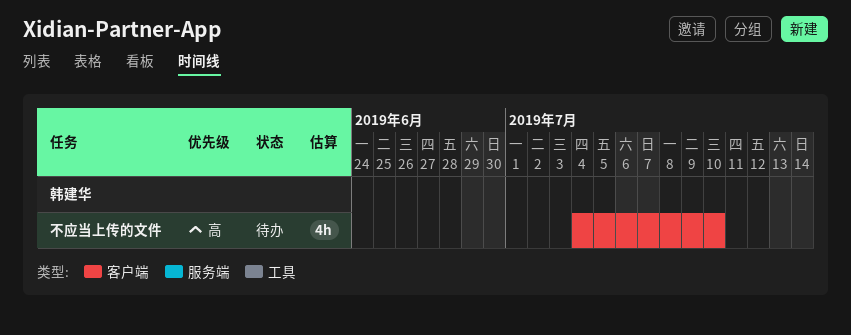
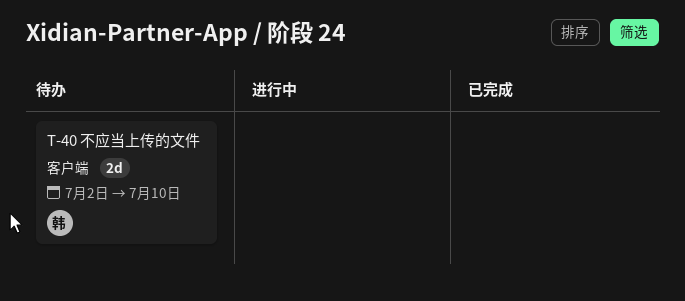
不应当上传的文件, estimate: 4h -> 2d
不应当上传的文件, start: Jul 4 -> Jul 2

